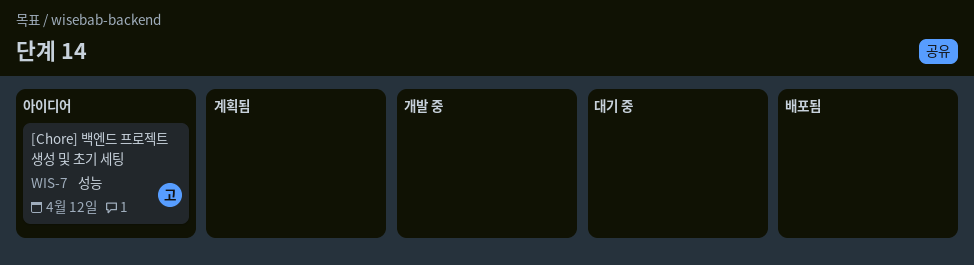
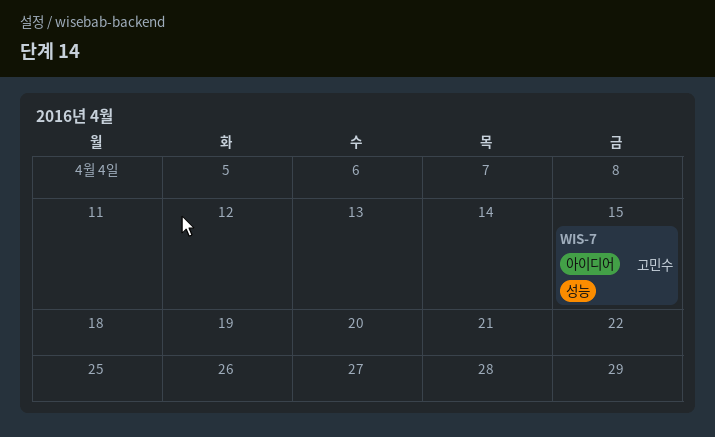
WIS-7, due: Apr 12 -> Apr 15

